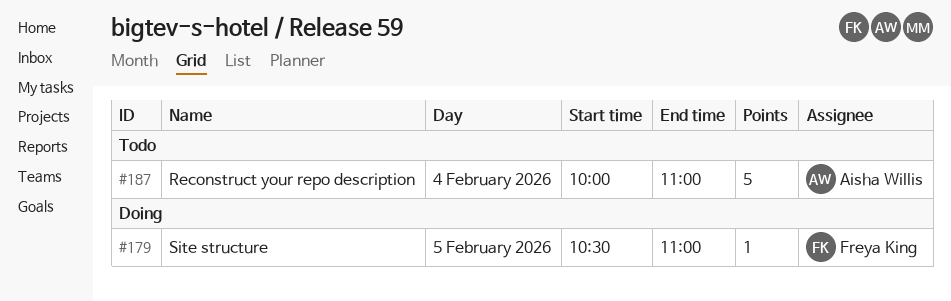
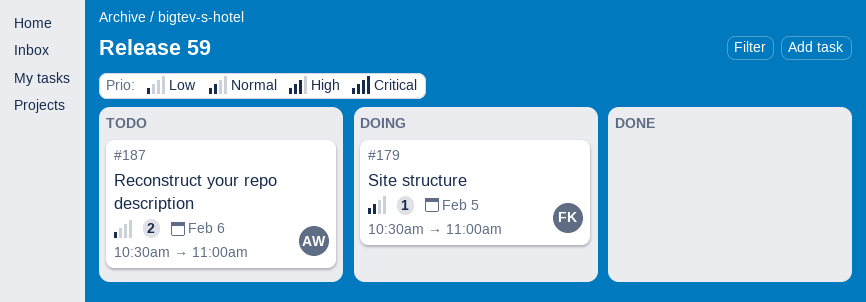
#187, estimate: 5 -> 2
#187, day: Feb 4 -> Feb 6
#187, begins: 10:00 -> 10:30

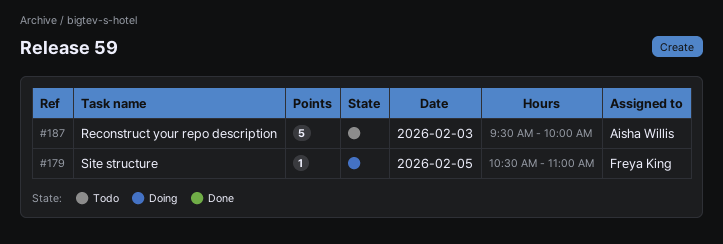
#187, estimate: 2 -> 5
#187, day: Feb 6 -> Feb 3
#187, begins: 10:30 -> 09:30
#187, ends: 11:00 -> 10:00

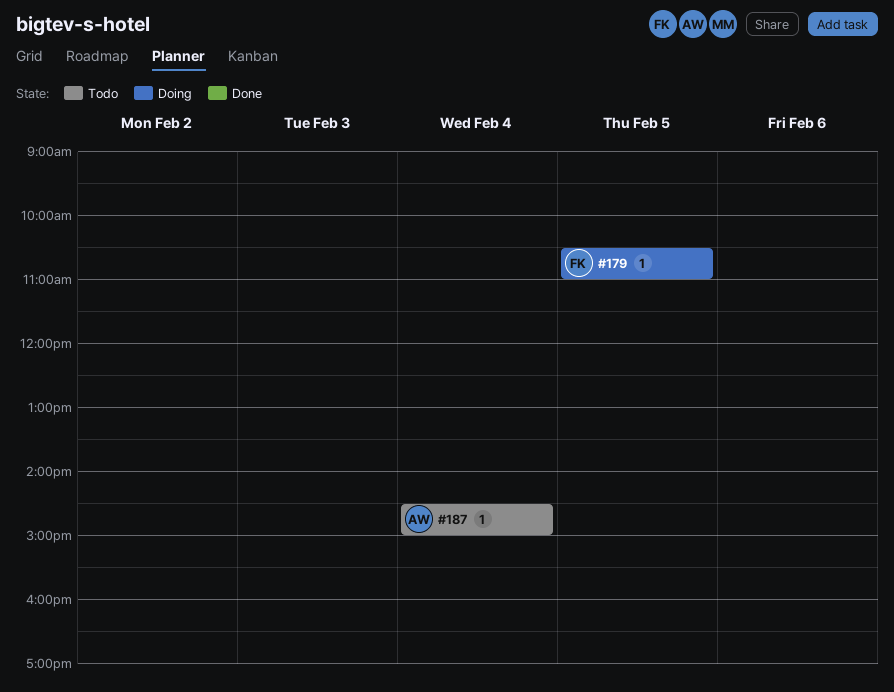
#187, estimate: 5 -> 1
#187, day: Feb 3 -> Feb 4
#187, begins: 09:30 -> 14:30
#187, ends: 10:00 -> 15:00

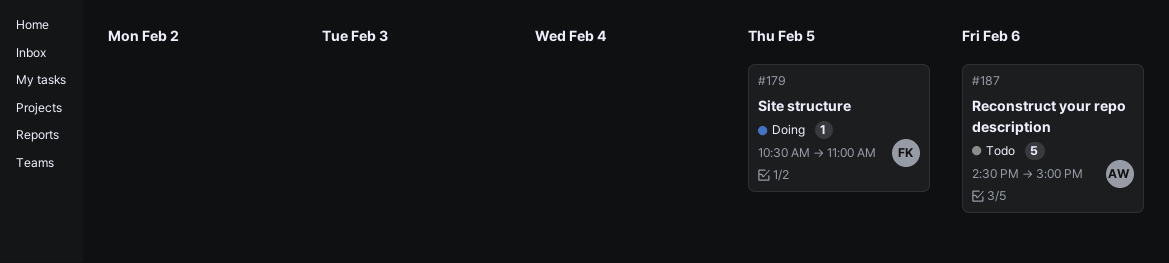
#187, estimate: 1 -> 5
#187, day: Feb 4 -> Feb 6

